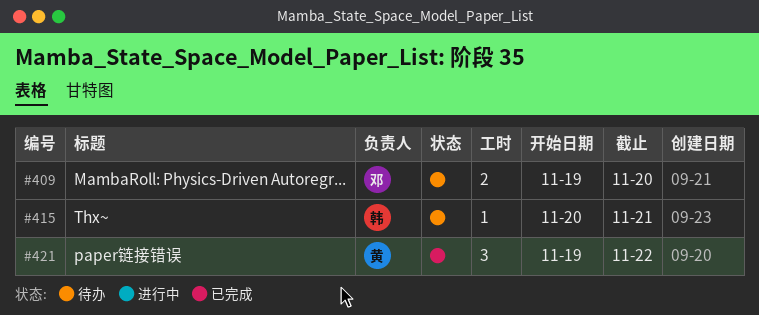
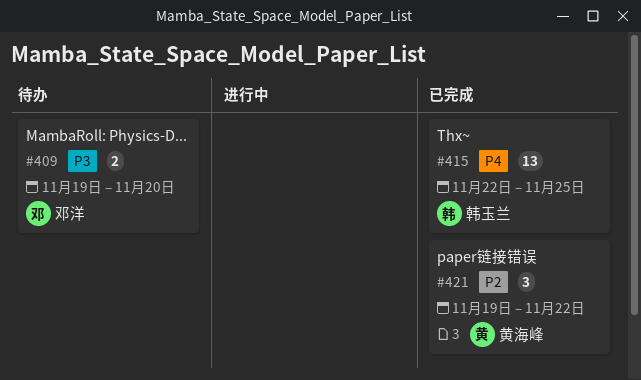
#415, status: 待办 -> 已完成
#415, estimate: 1 -> 13
#415, start: Nov 20 -> Nov 22
#415, due: Nov 21 -> Nov 25

